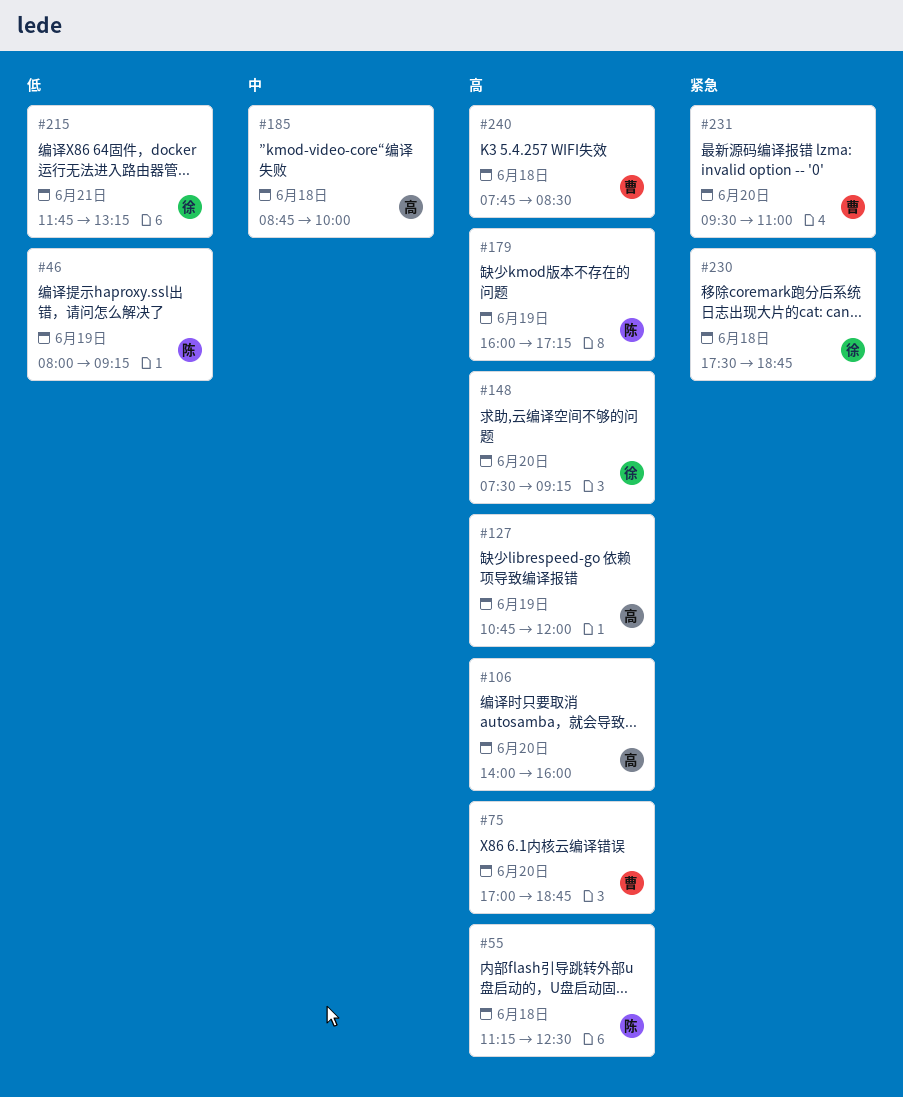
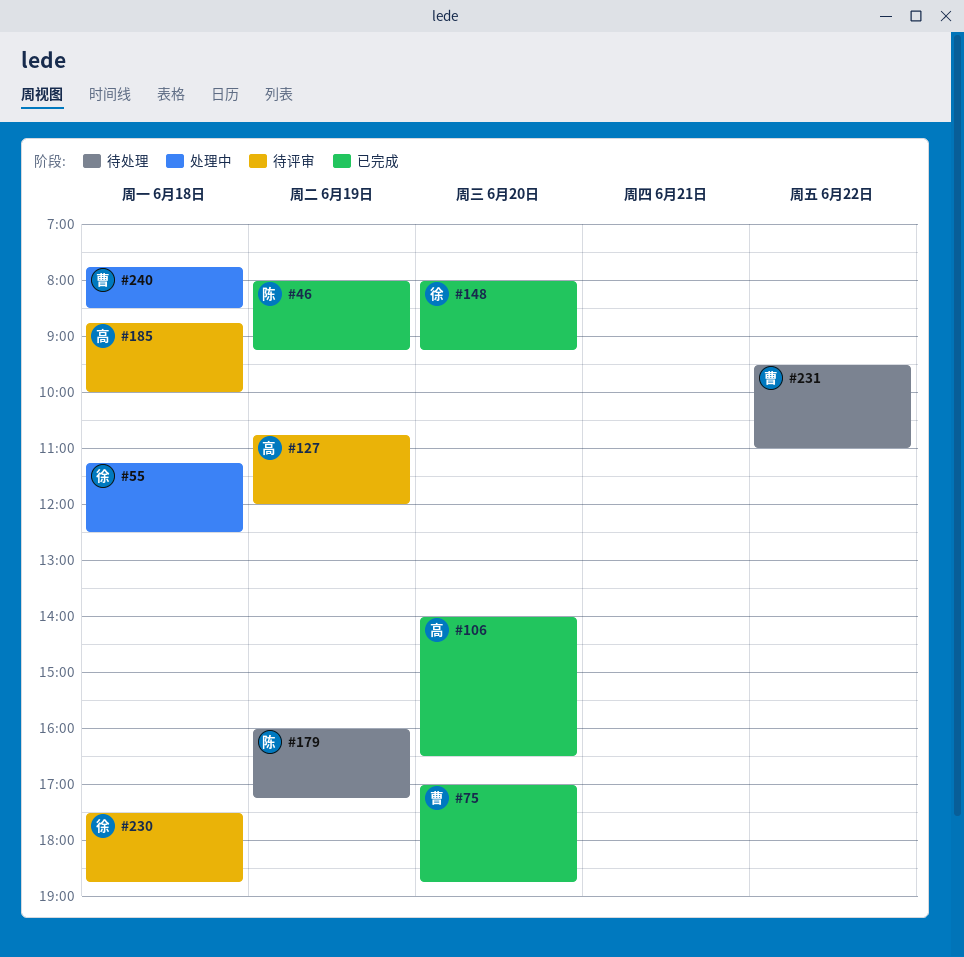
#55, owner: 陈 -> 徐
#106, ends: 16:00 -> 16:30
#148, begins: 07:30 -> 08:00
#215: present -> none
#231, day: Jun 20 -> Jun 22

